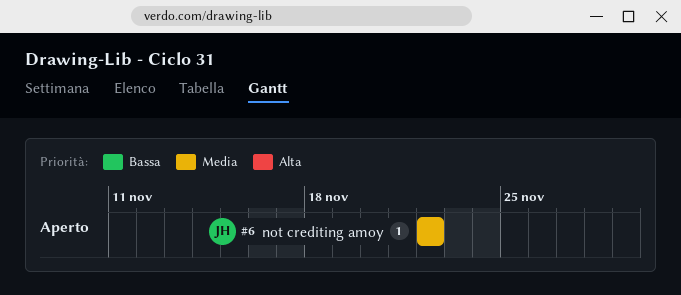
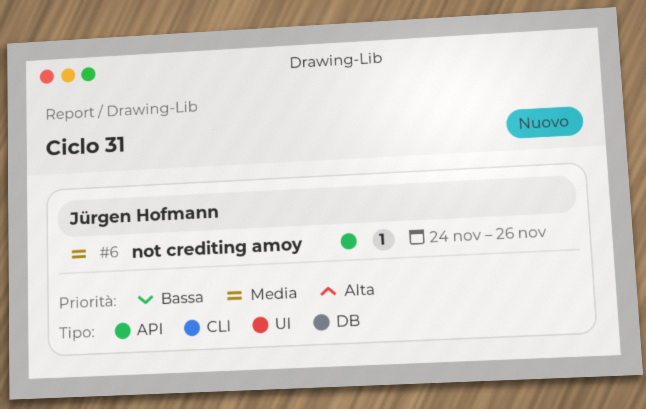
#6, start: Nov 22 -> Nov 24
#6, due: Nov 22 -> Nov 26

